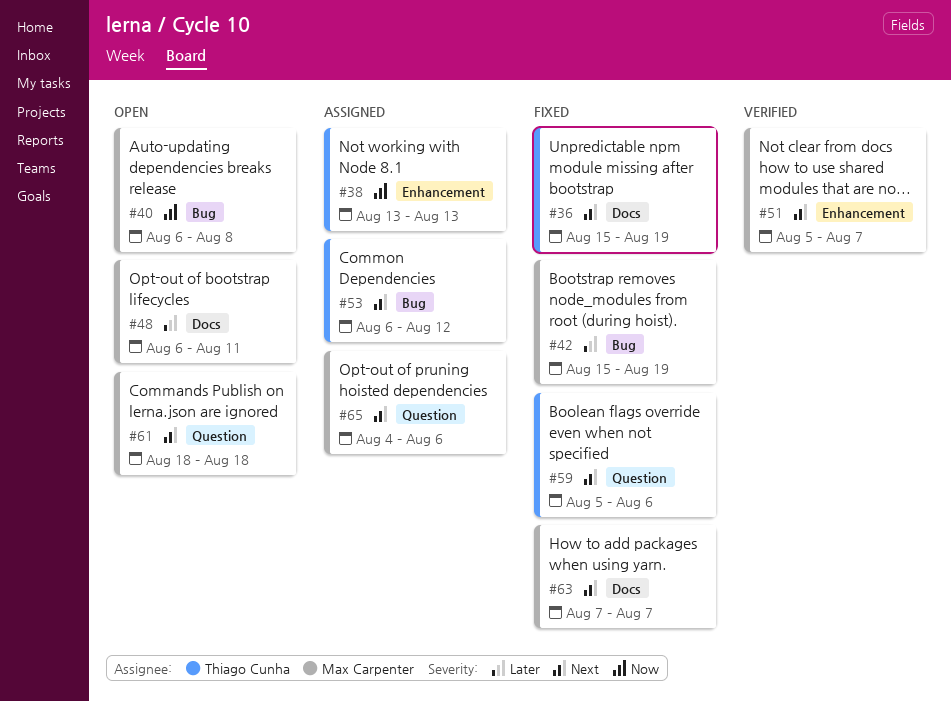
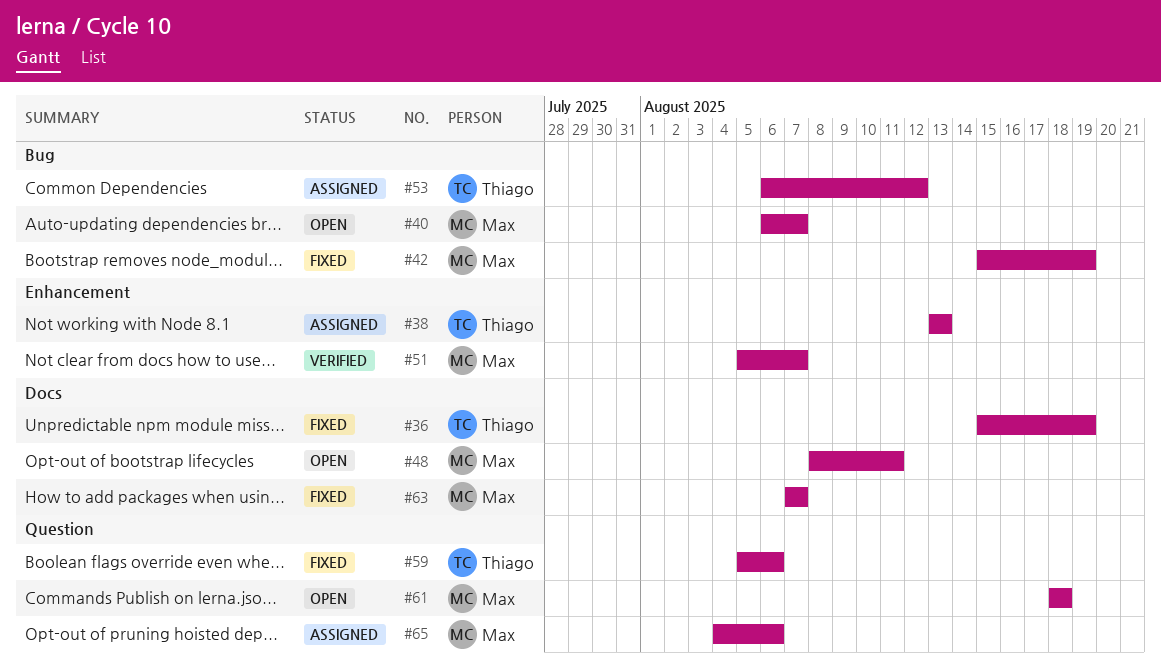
#40, due: Aug 8 -> Aug 7
#48, start: Aug 6 -> Aug 8

